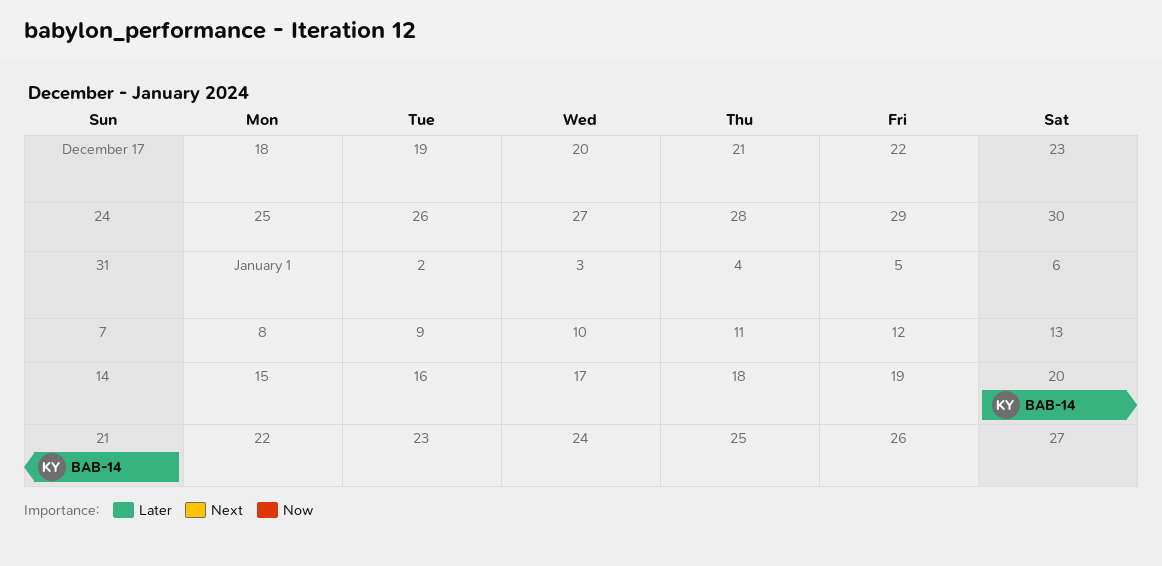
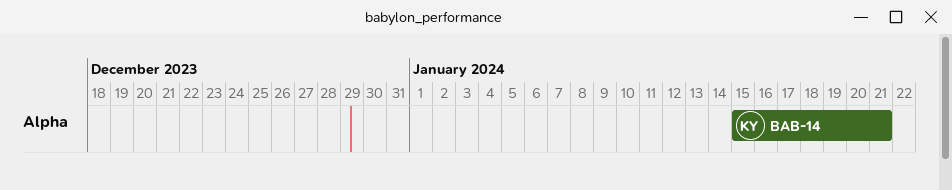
BAB-14, start: Jan 20 -> Jan 15

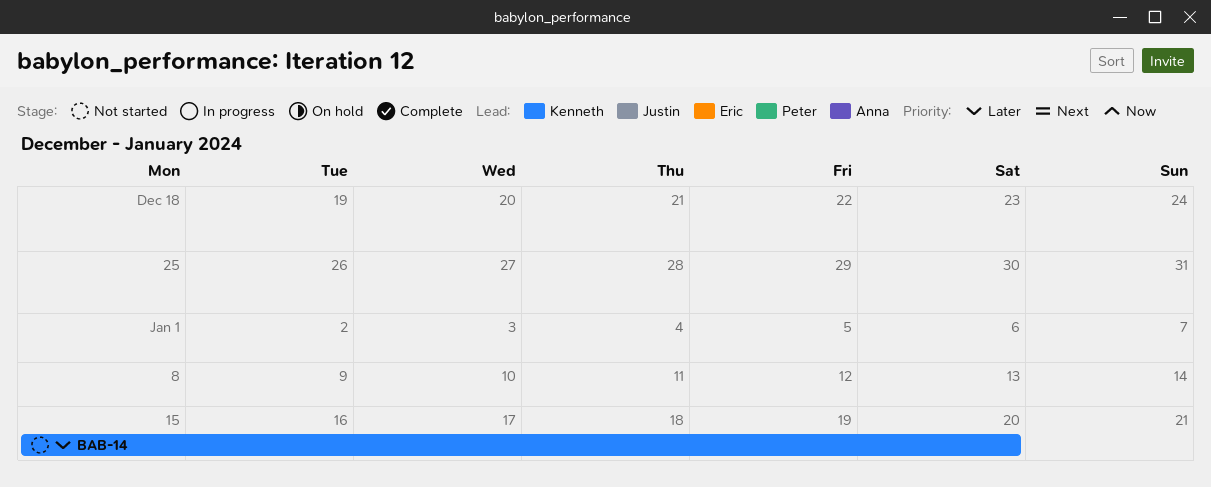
BAB-14, due: Jan 21 -> Jan 20

